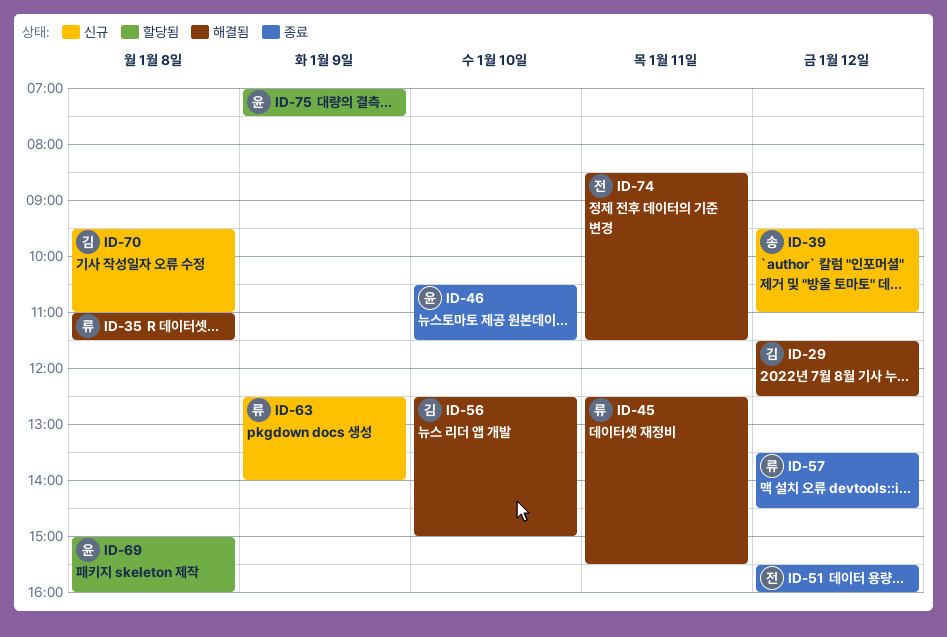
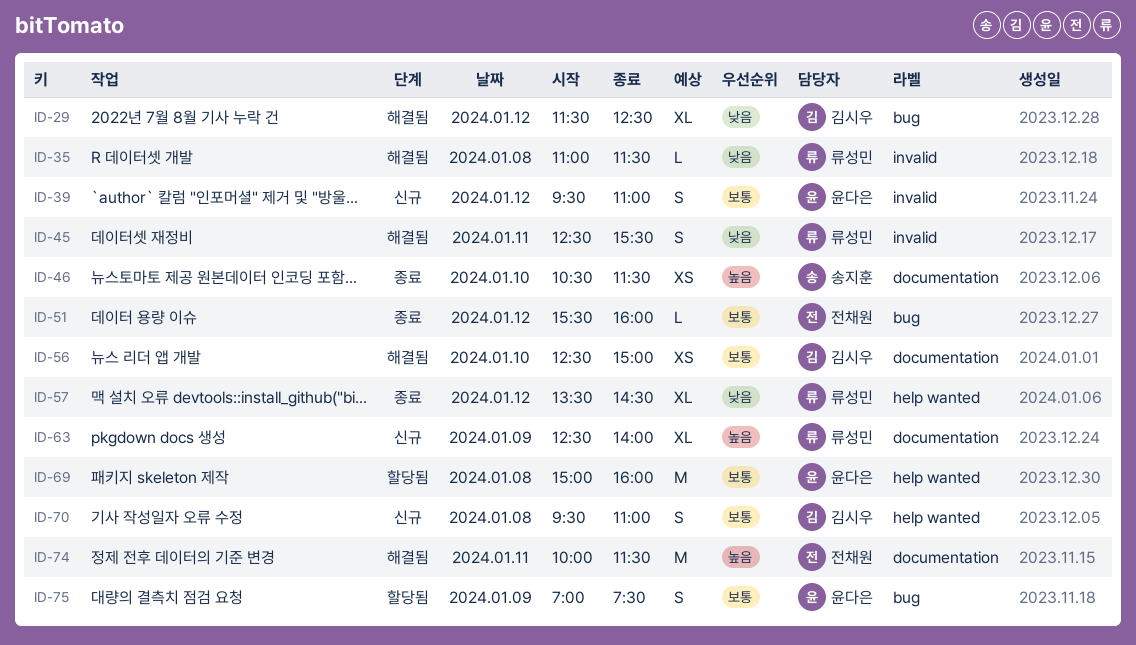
ID-39, owner: 송지훈 -> 윤다은
ID-46, owner: 윤다은 -> 송지훈
ID-74, begins: 08:30 -> 10:00

